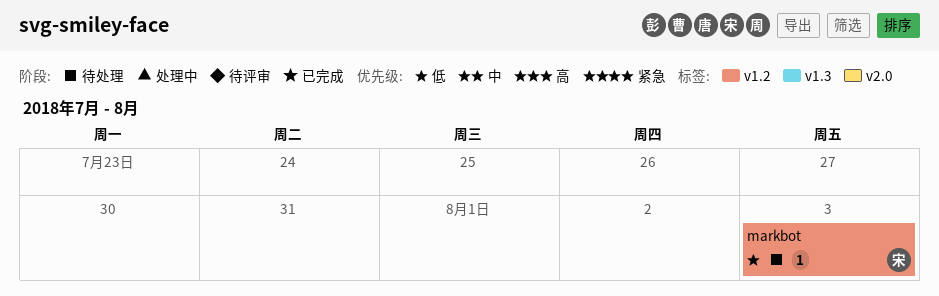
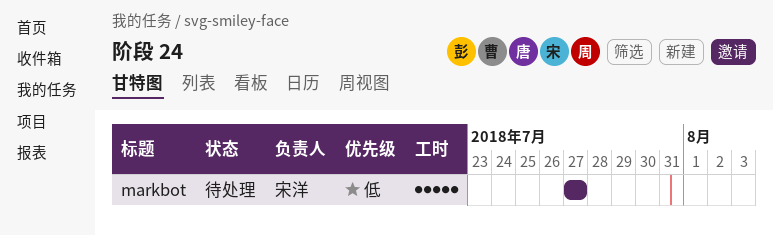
markbot, estimate: 1 -> 5
markbot, due: Aug 3 -> Jul 27

